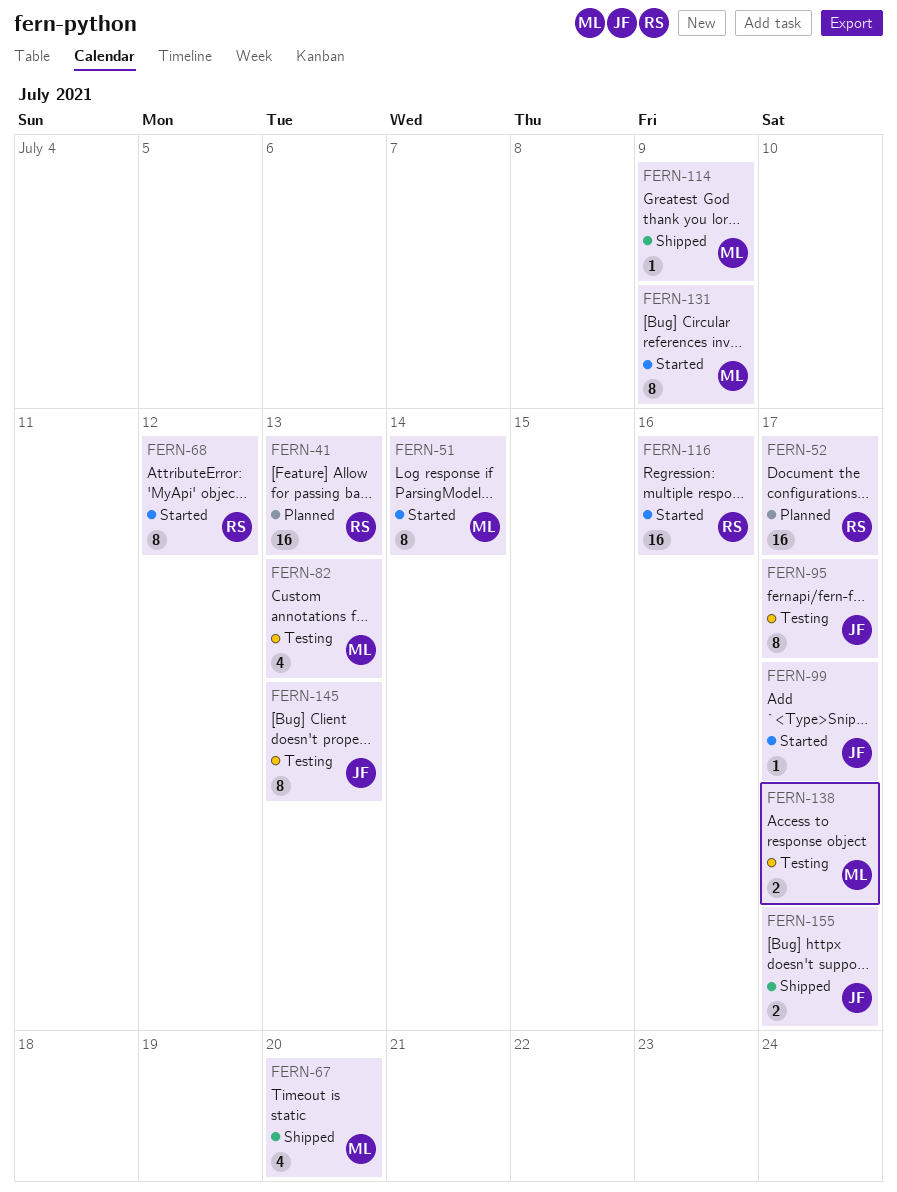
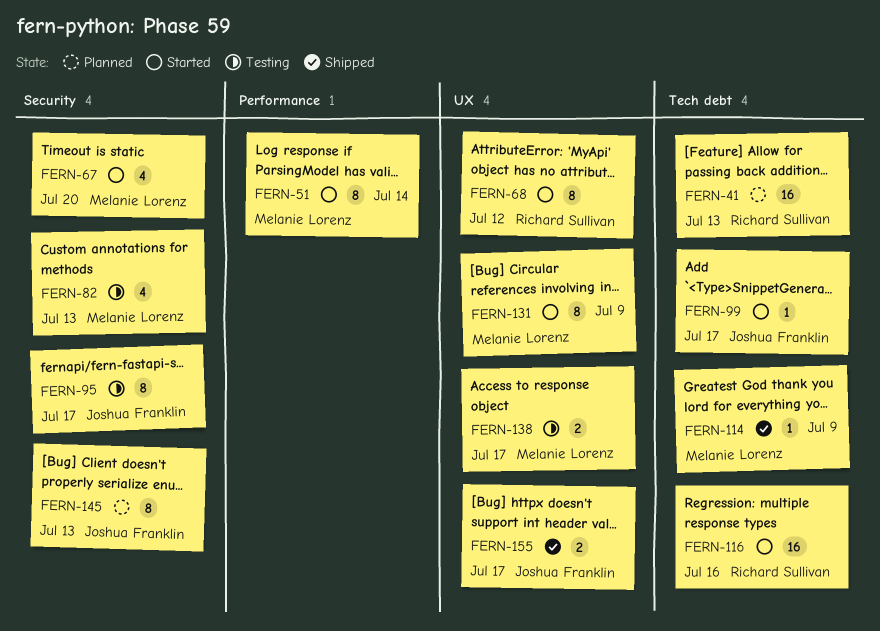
FERN-52: present -> none
FERN-67, status: Shipped -> Started
FERN-145, status: Testing -> Planned

